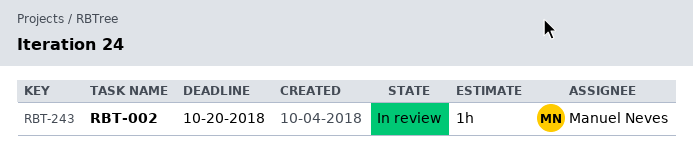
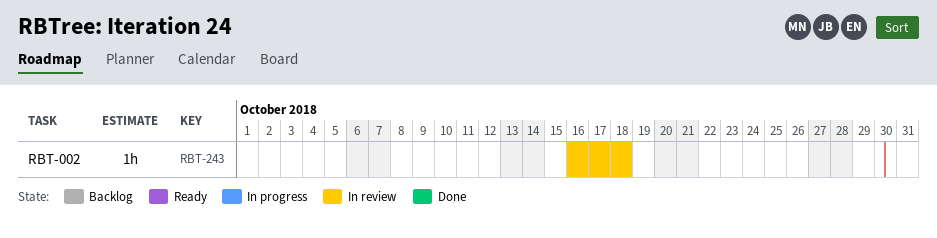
RBT-243, due: Oct 20 -> Oct 18

